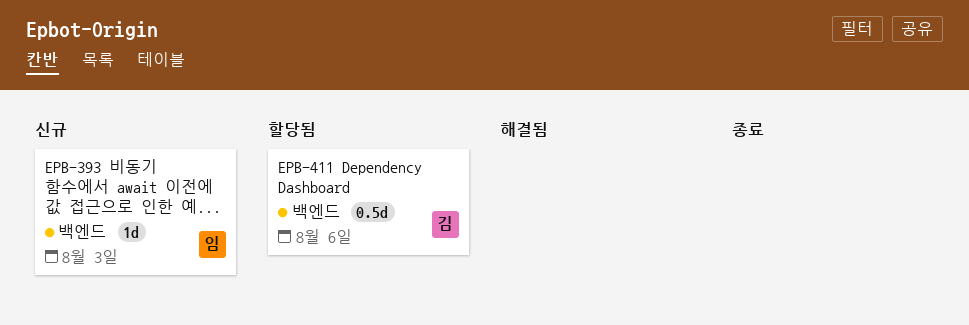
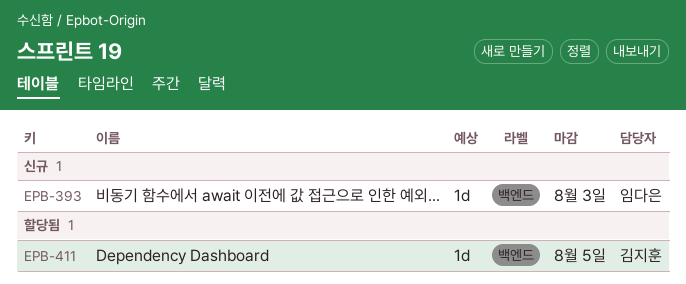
EPB-411, estimate: 0.5d -> 1d
EPB-411, due: Aug 6 -> Aug 5

